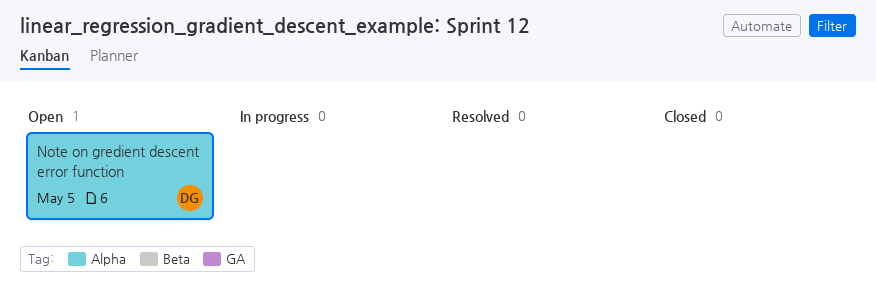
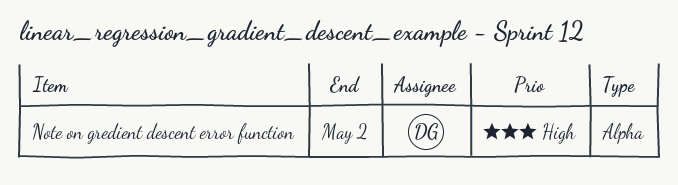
Note on gredient descent error function, due: May 5 -> May 2

